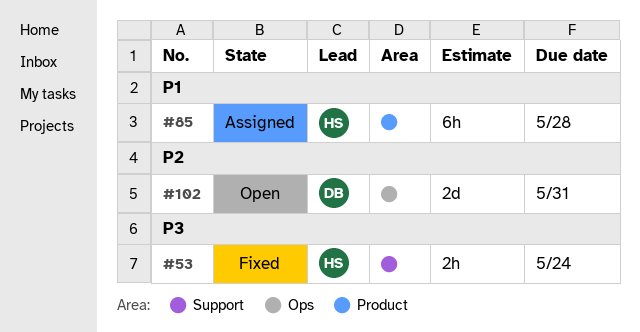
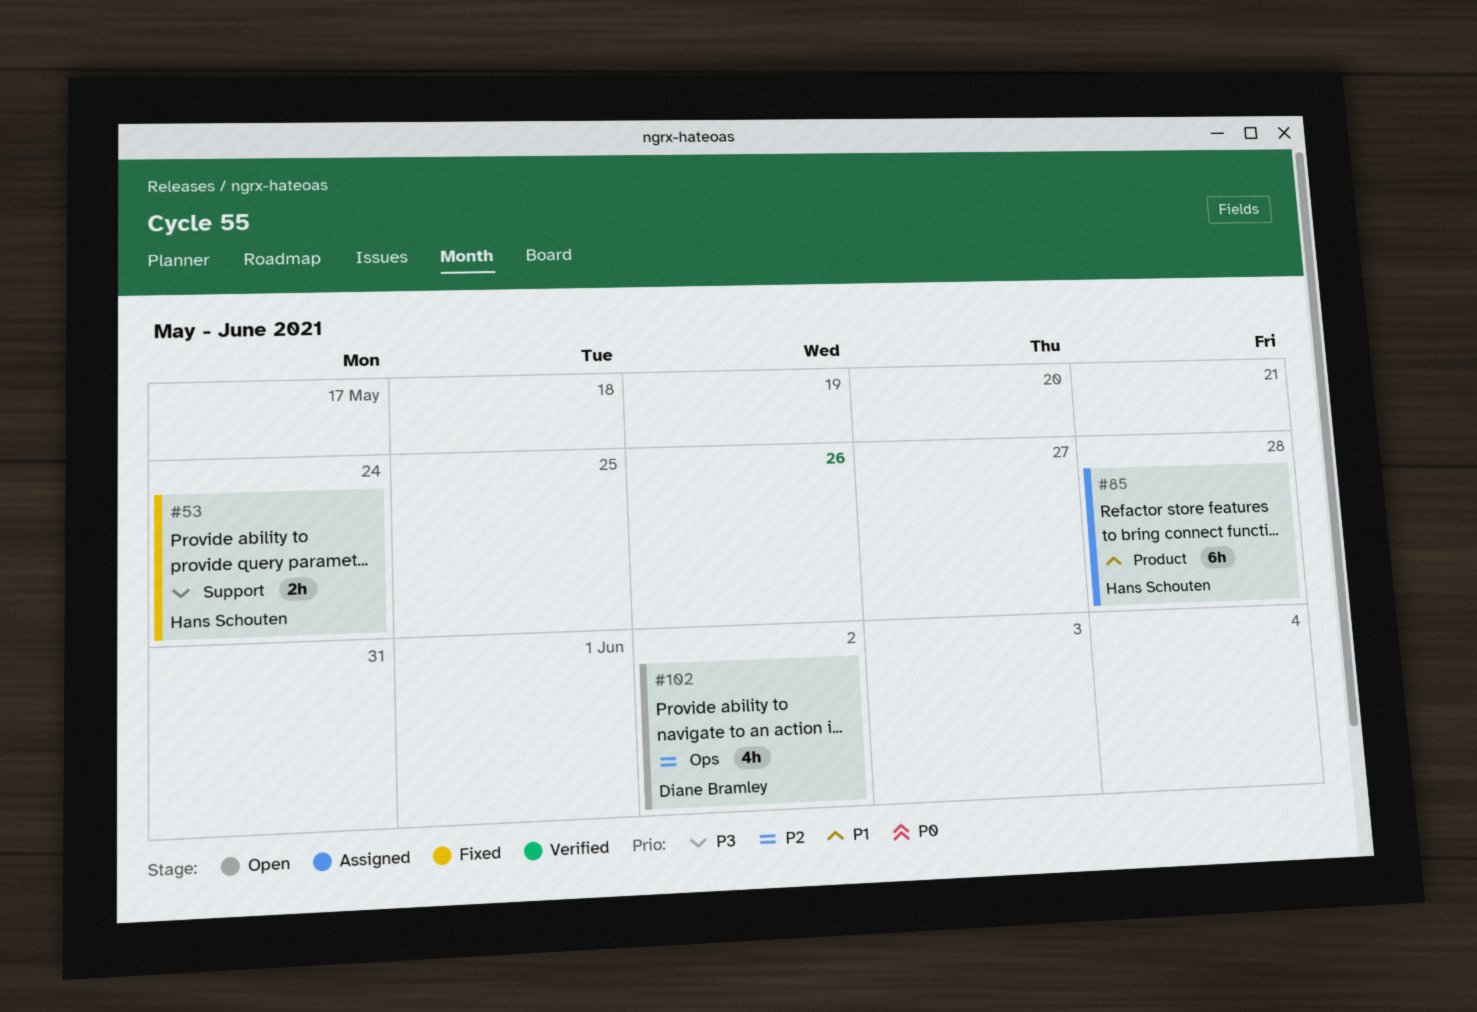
#102, estimate: 2d -> 4h
#102, due: May 31 -> Jun 2

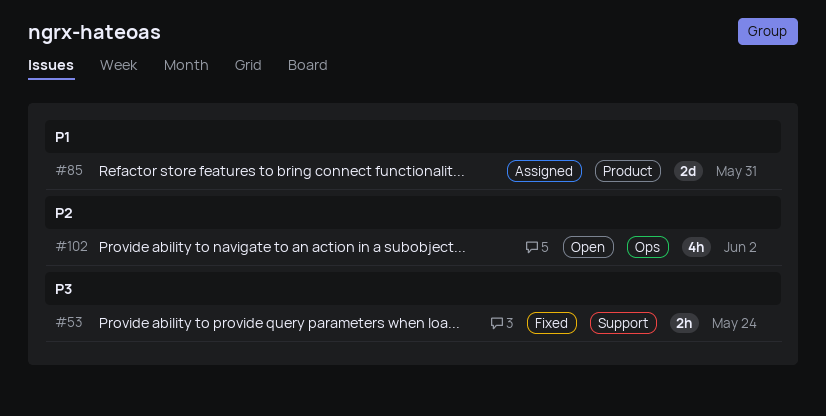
#85, estimate: 6h -> 2d
#85, due: May 28 -> May 31

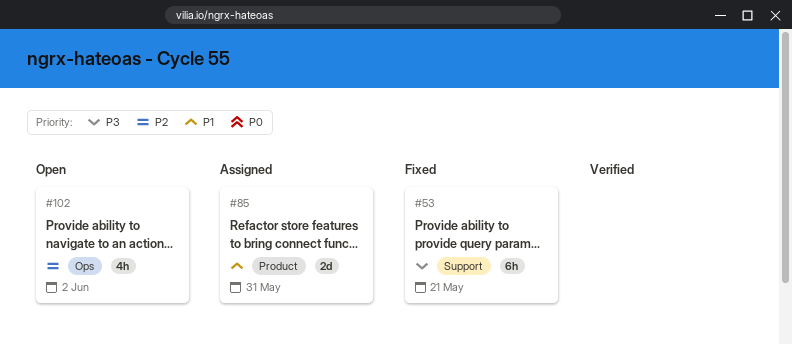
#53, estimate: 2h -> 6h
#53, due: May 24 -> May 21

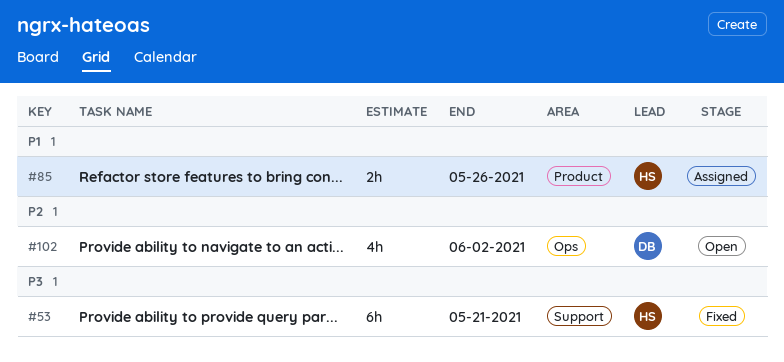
#85, estimate: 2d -> 2h
#85, due: May 31 -> May 26

